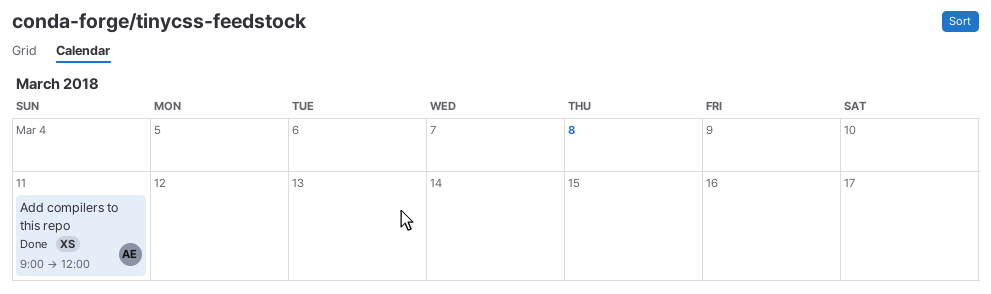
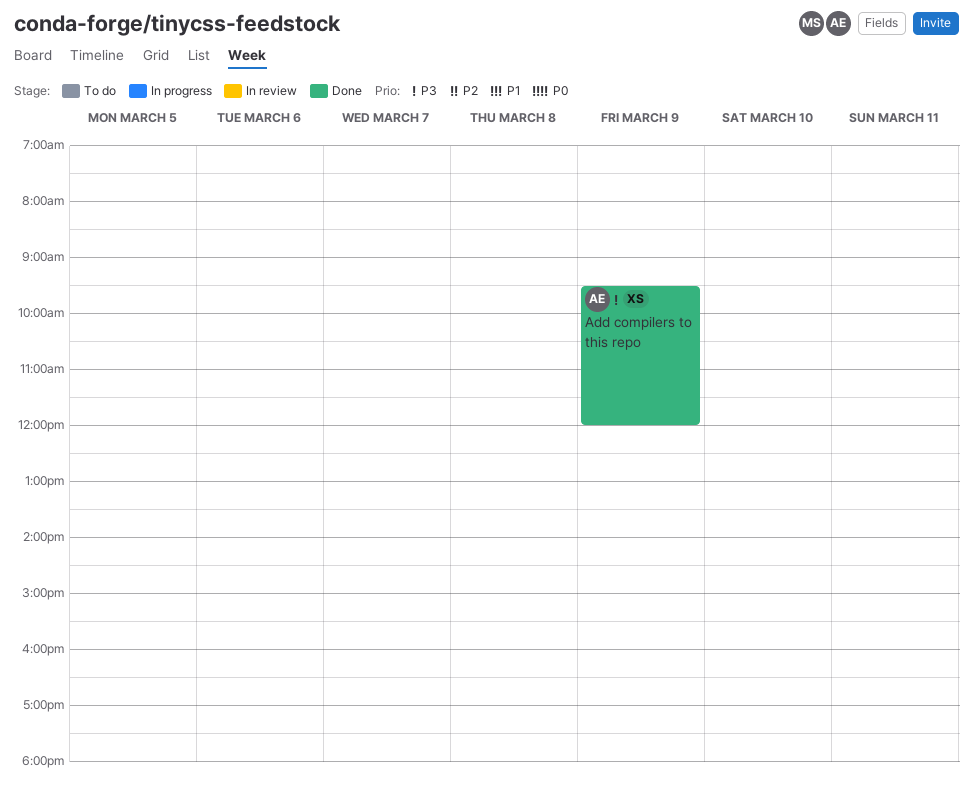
Add compilers to this repo, day: Mar 11 -> Mar 9
Add compilers to this repo, begins: 09:00 -> 09:30

